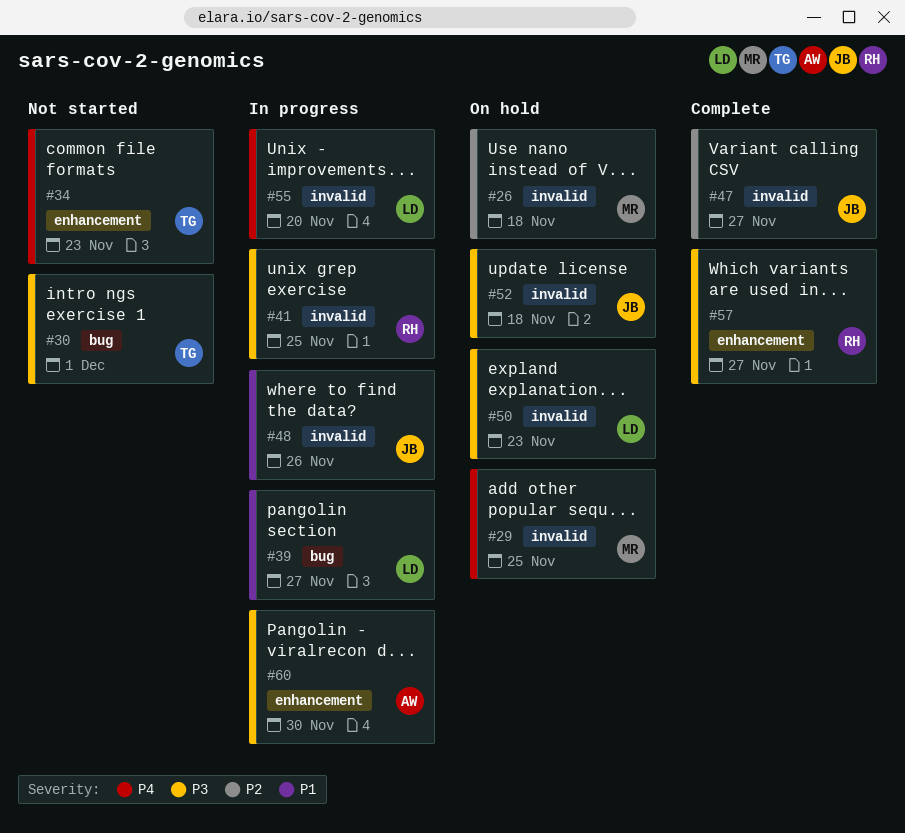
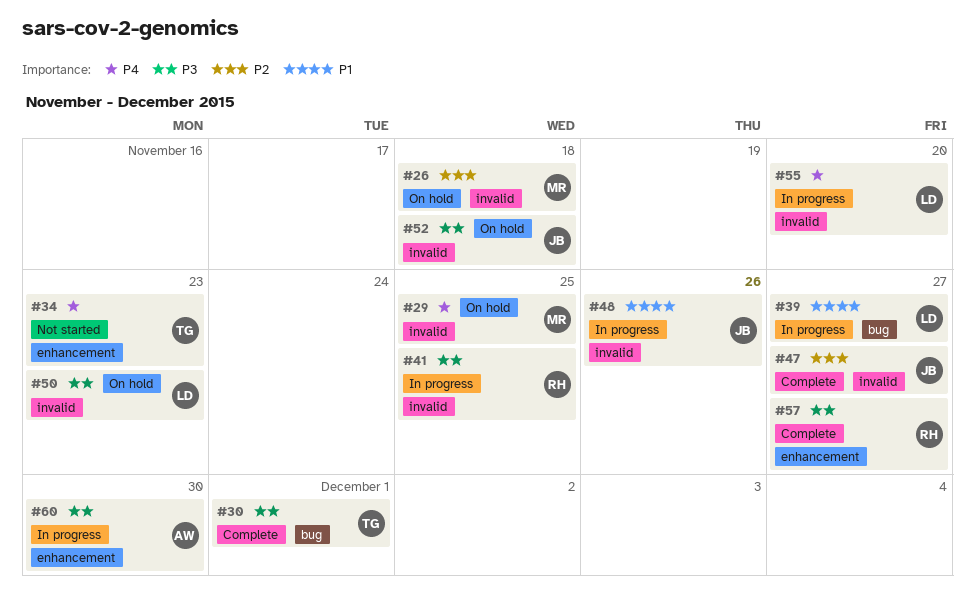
#30, status: Not started -> Complete

